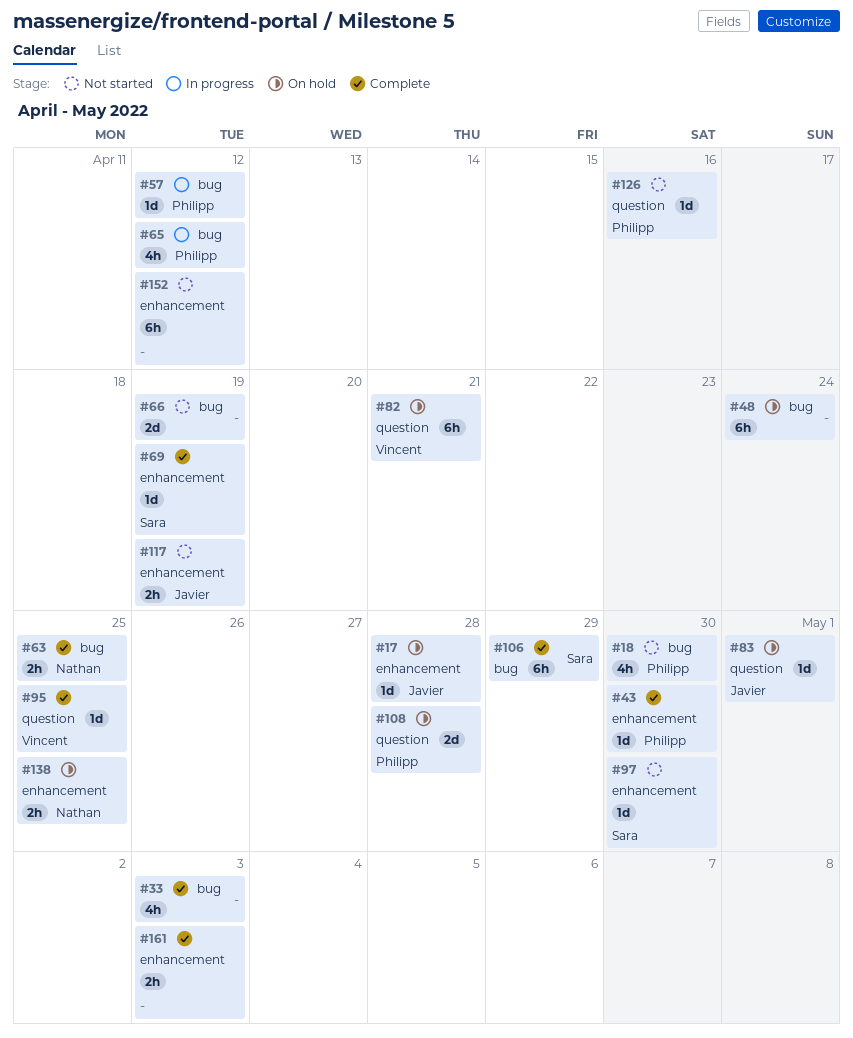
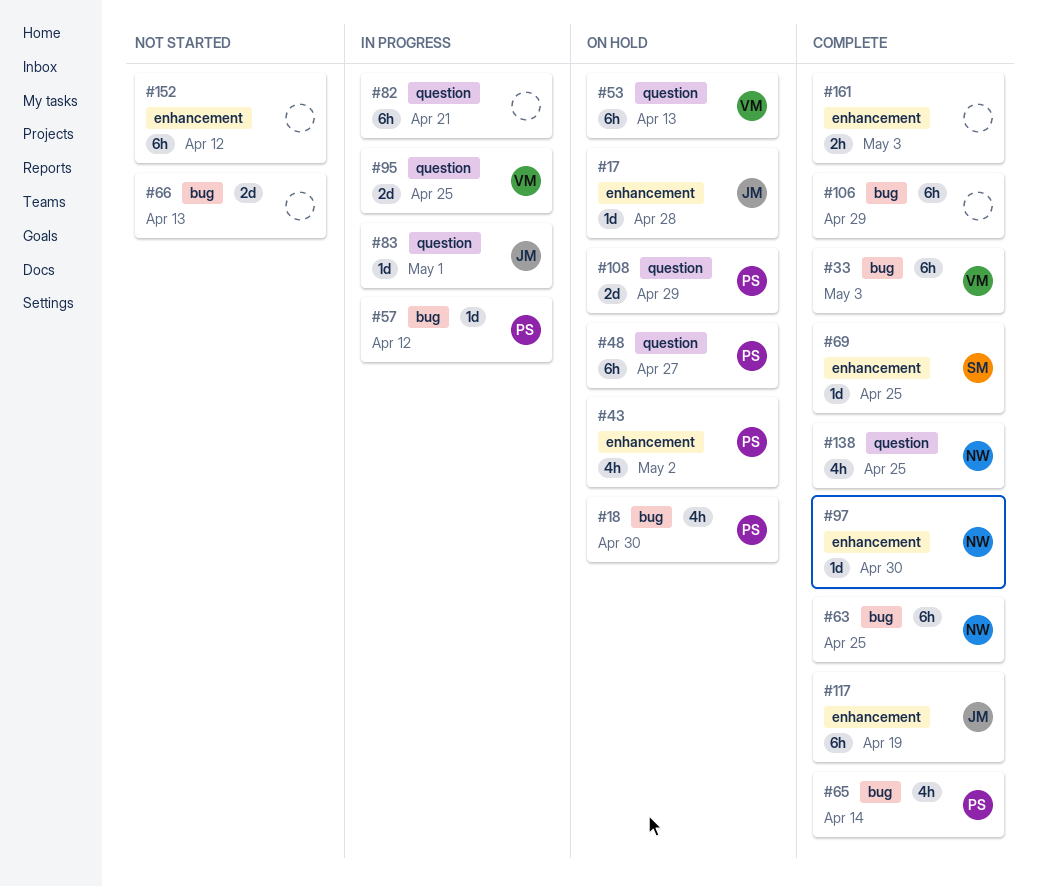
#18, status: Not started -> On hold
#33, owner: none -> Vincent
#33, estimate: 4h -> 6h
#43, status: Complete -> On hold
#43, estimate: 1d -> 4h
#43, due: Apr 30 -> May 2
#48, owner: none -> Philipp
#48, label: bug -> question
#48, due: Apr 24 -> Apr 27
#53: none -> present
#63, estimate: 2h -> 6h
#65, status: In progress -> Complete
#65, due: Apr 12 -> Apr 14
#66, due: Apr 19 -> Apr 13
#69, due: Apr 19 -> Apr 25
#82, status: On hold -> In progress
#82, owner: Vincent -> none
#83, status: On hold -> In progress
#95, status: Complete -> In progress
#95, estimate: 1d -> 2d
#97, status: Not started -> Complete
#97, owner: Sara -> Nathan
#106, owner: Sara -> none
#108, due: Apr 28 -> Apr 29
#117, status: Not started -> Complete
#117, estimate: 2h -> 6h
#126: present -> none
#138, status: On hold -> Complete
#138, label: enhancement -> question
#138, estimate: 2h -> 4h

